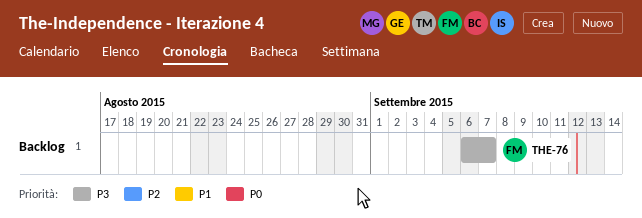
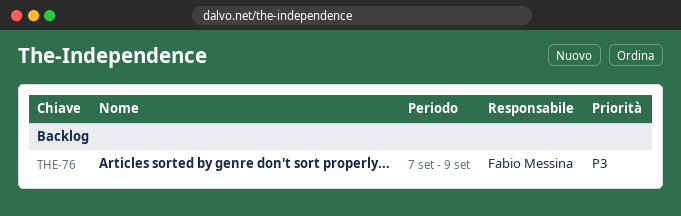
THE-76, start: Sep 6 -> Sep 7
THE-76, due: Sep 7 -> Sep 9

